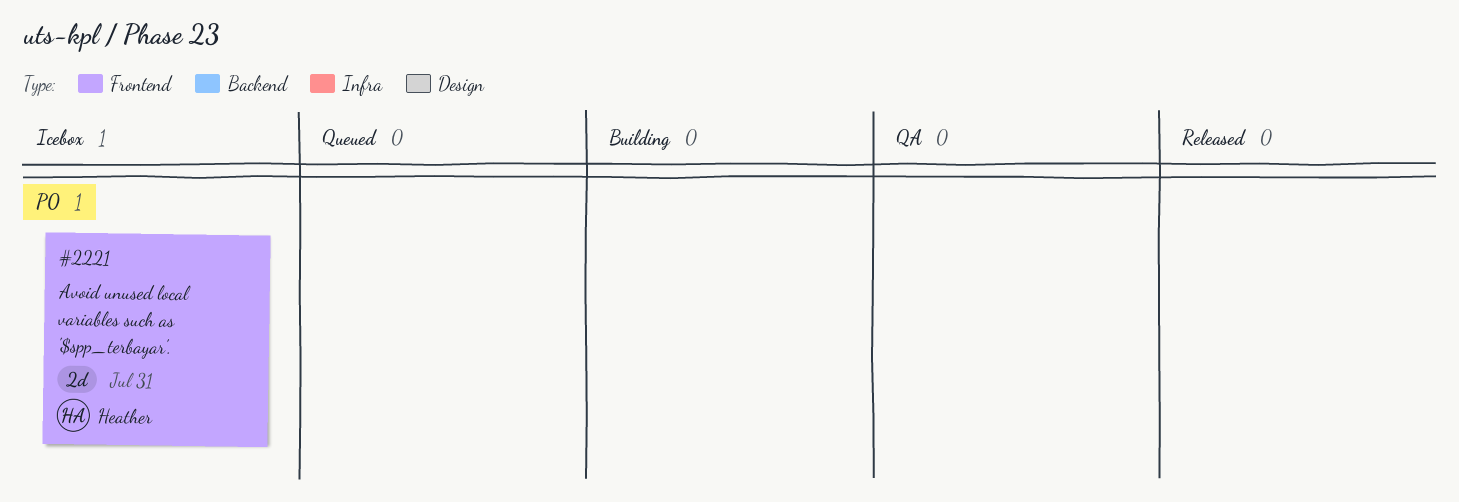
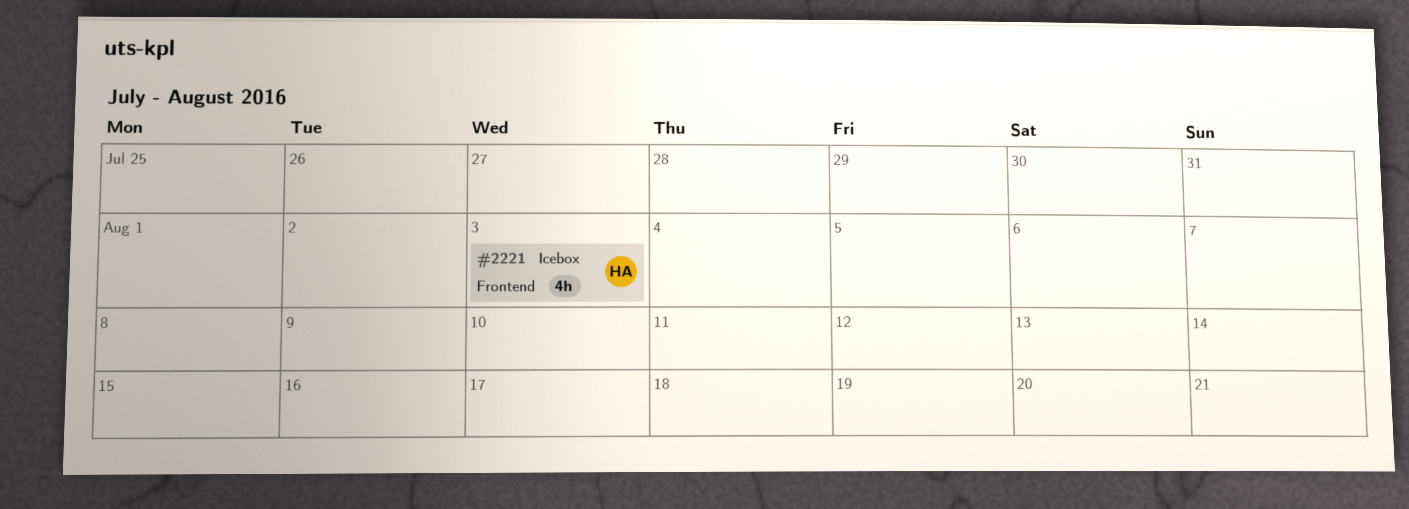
#2221, estimate: 2d -> 4h
#2221, due: Jul 31 -> Aug 3

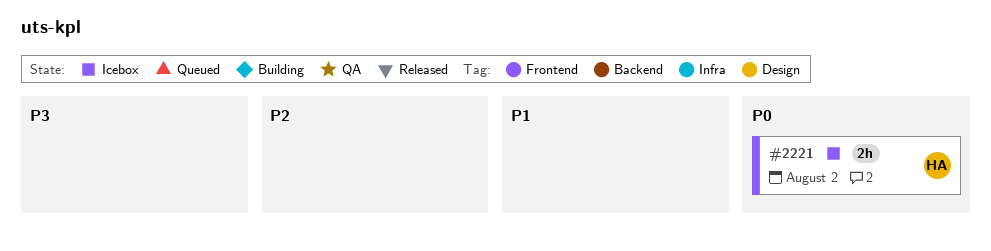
#2221, estimate: 4h -> 2h
#2221, due: Aug 3 -> Aug 2

